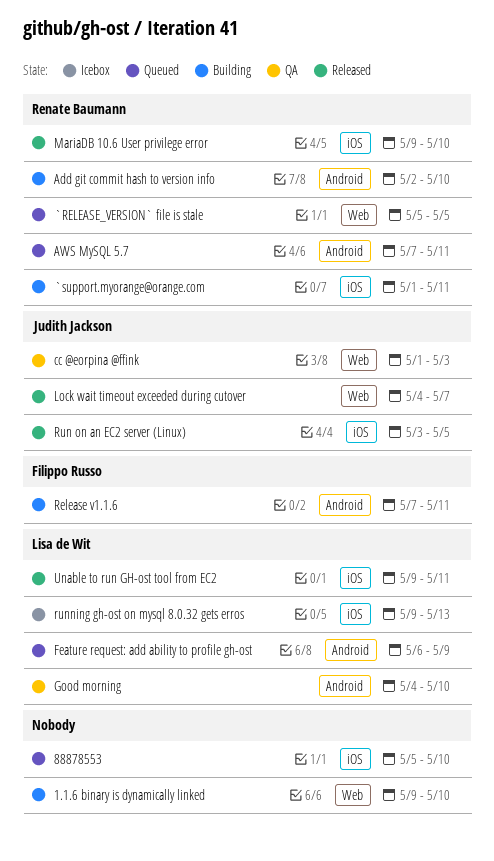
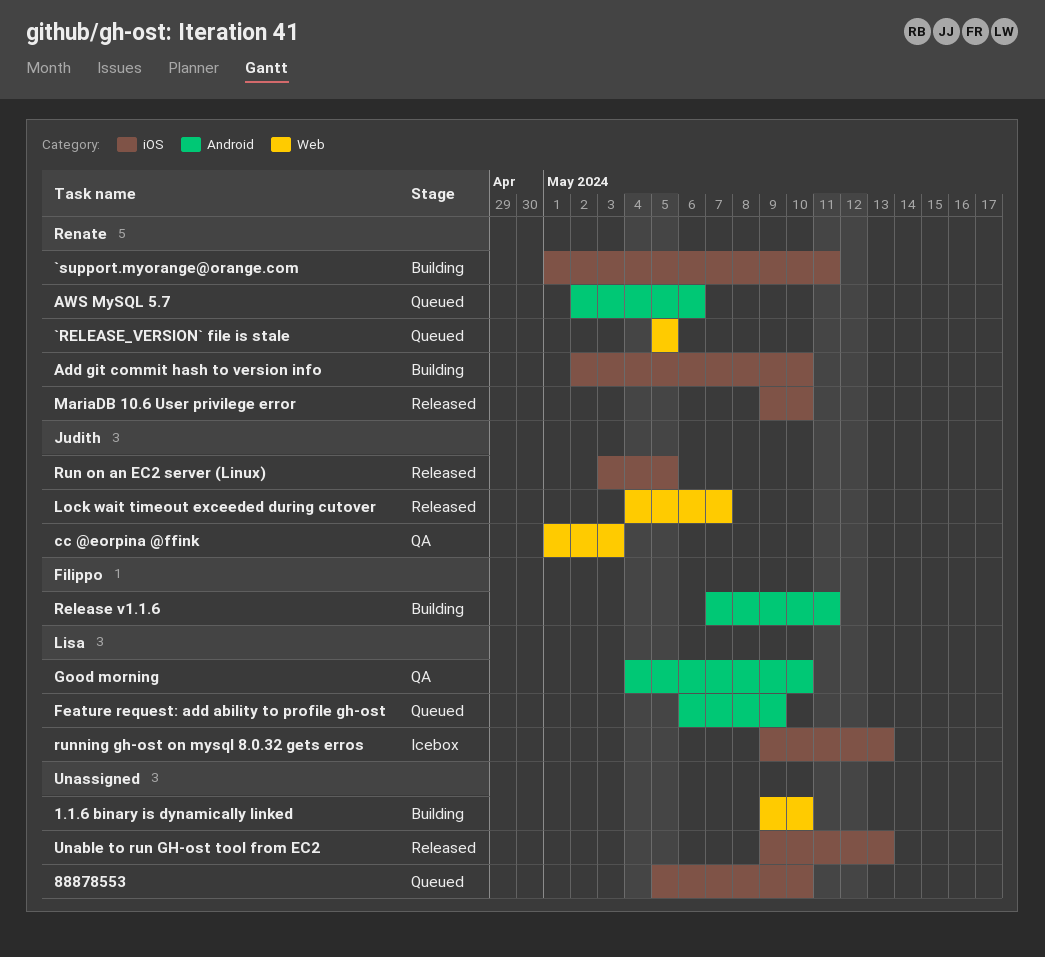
Add git commit hash to version info, label: Android -> iOS
AWS MySQL 5.7, start: May 7 -> May 2
AWS MySQL 5.7, due: May 11 -> May 6
Unable to run GH-ost tool from EC2, owner: Lisa de Wit -> none
Unable to run GH-ost tool from EC2, due: May 11 -> May 13

